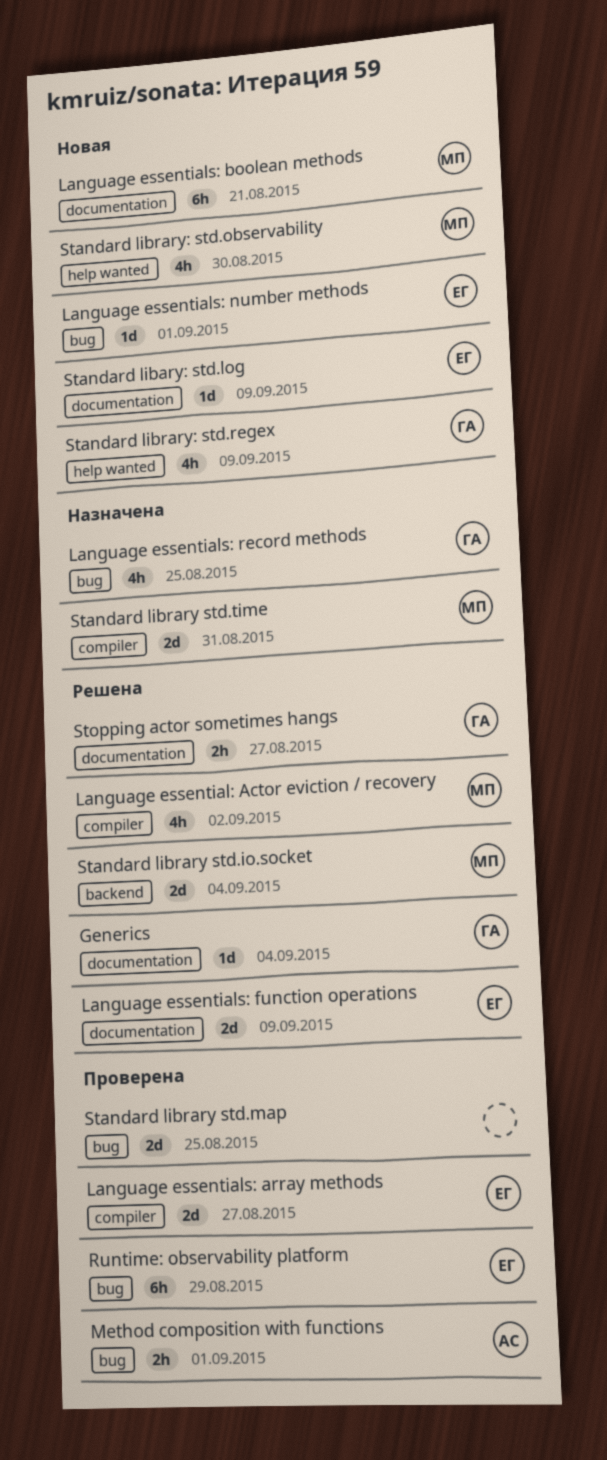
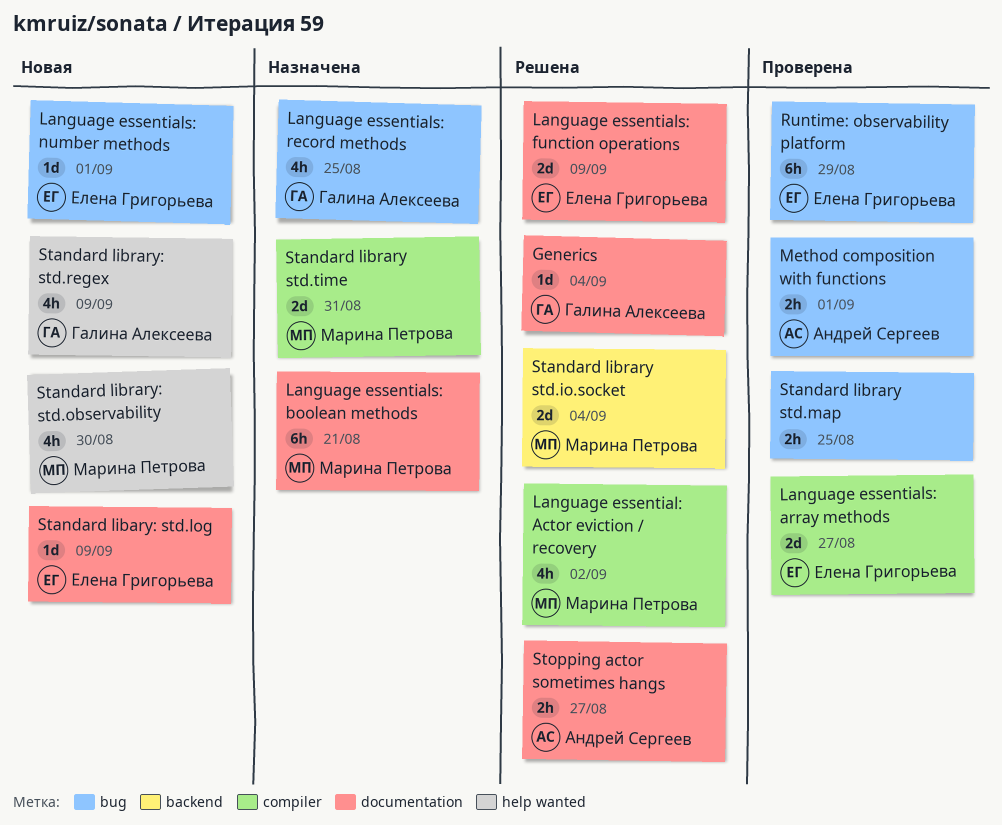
Language essentials: boolean methods, status: Новая -> Назначена
Standard library std.map, estimate: 2d -> 2h
Stopping actor sometimes hangs, owner: Галина Алексеева -> Андрей Сергеев

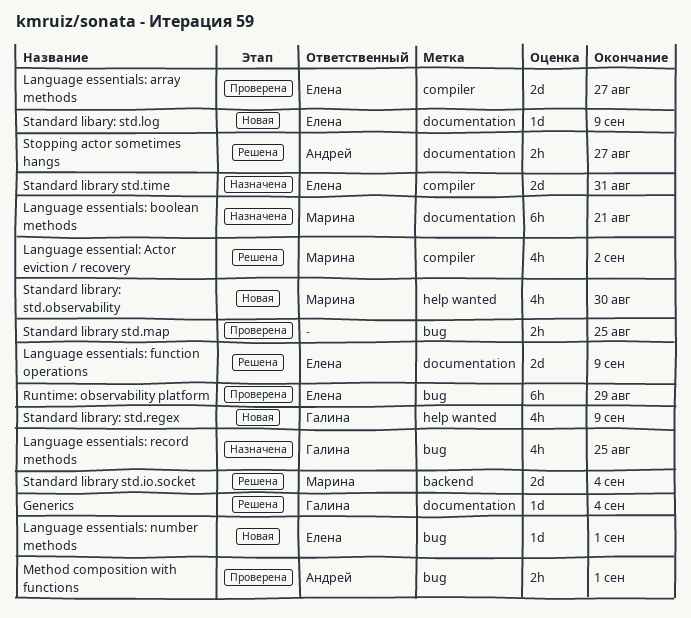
Standard library std.time, owner: Марина Петрова -> Елена Григорьева

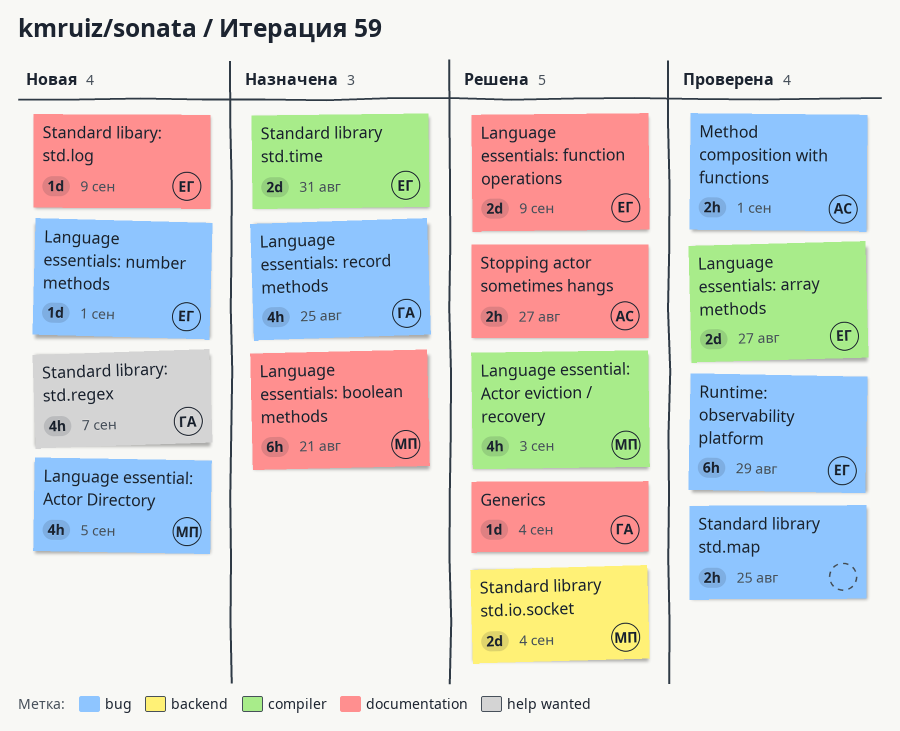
Language essential: Actor Directory: none -> present
Language essential: Actor eviction / recovery, due: Sep 2 -> Sep 3
Standard library: std.observability: present -> none
Standard library: std.regex, due: Sep 9 -> Sep 7

